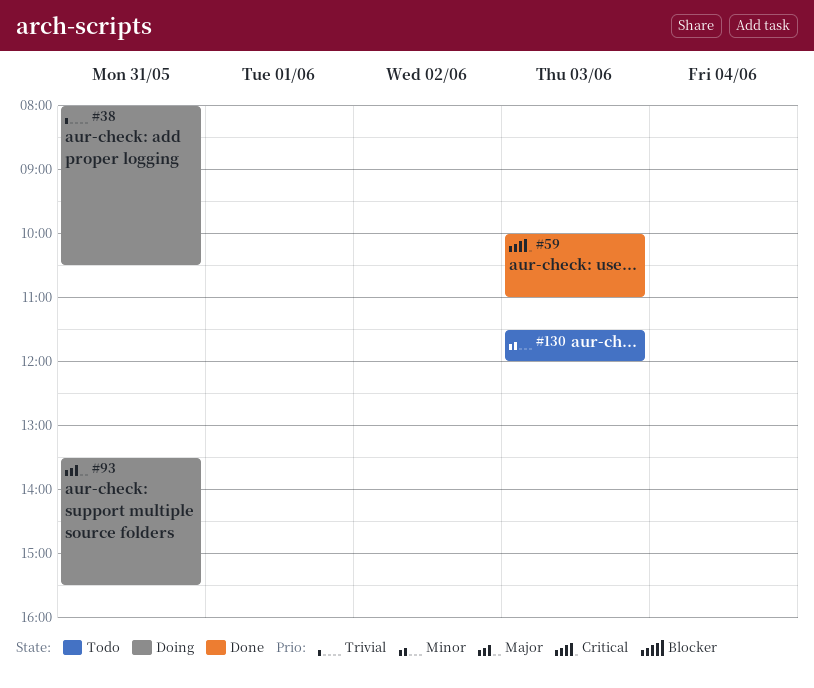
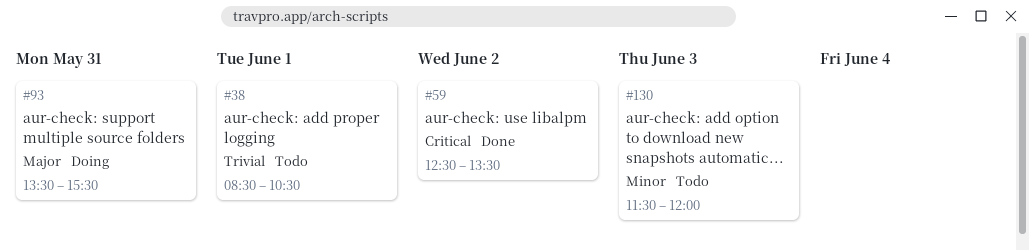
#38, status: Doing -> Todo
#38, day: May 31 -> Jun 1
#38, begins: 08:00 -> 08:30
#59, day: Jun 3 -> Jun 2
#59, begins: 10:00 -> 12:30
#59, ends: 11:00 -> 13:30

